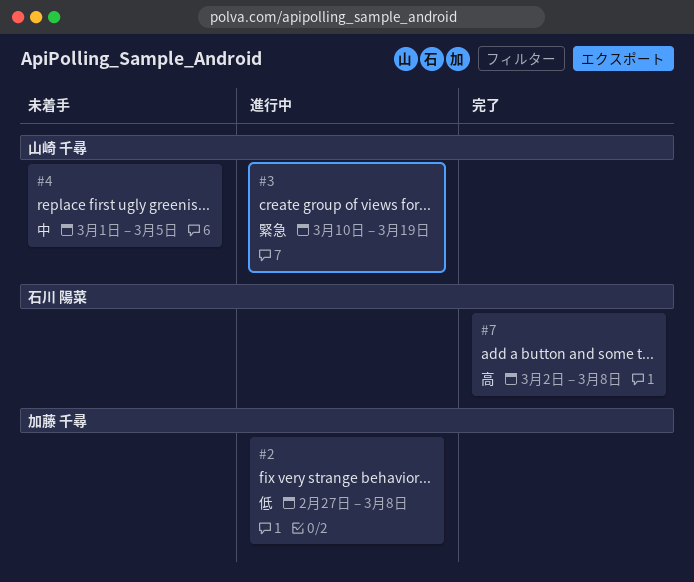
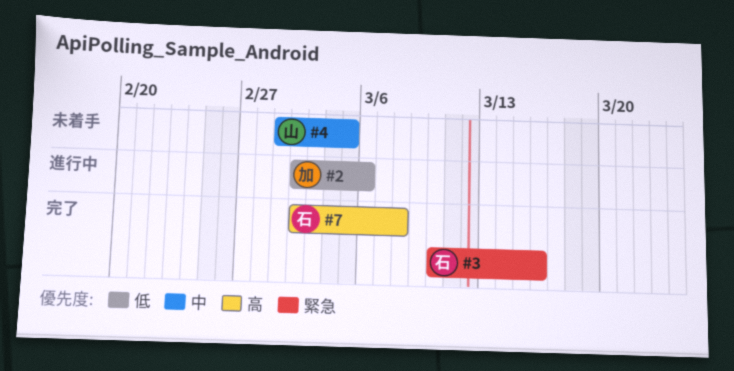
#2, start: Feb 27 -> Mar 2
#2, due: Mar 8 -> Mar 6
#3, status: 進行中 -> 完了
#3, owner: 山崎 千尋 -> 石川 陽菜
#3, due: Mar 19 -> Mar 16

